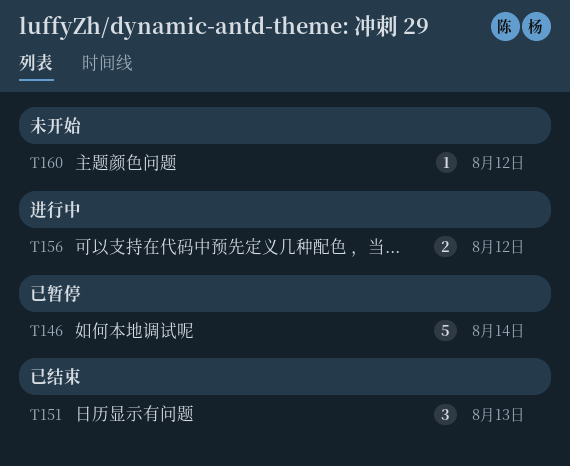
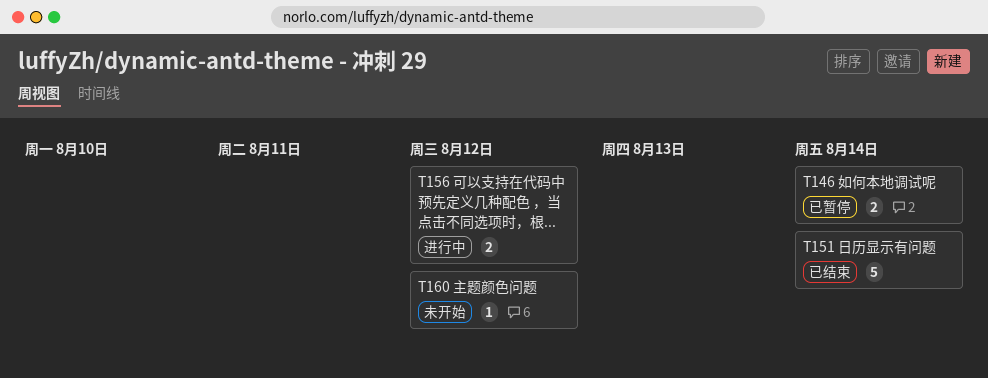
T146, estimate: 5 -> 2
T151, estimate: 3 -> 5
T151, due: Aug 13 -> Aug 14

